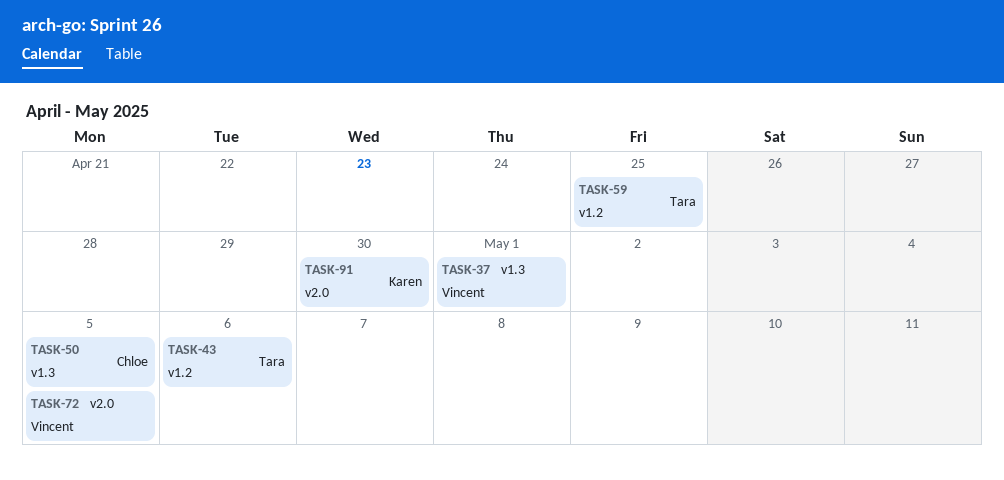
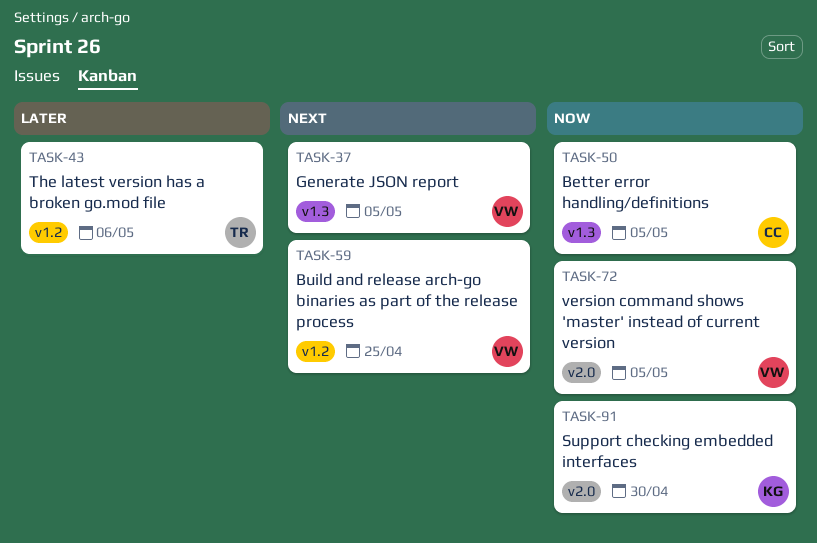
TASK-37, due: May 1 -> May 5
TASK-59, owner: Tara -> Vincent

